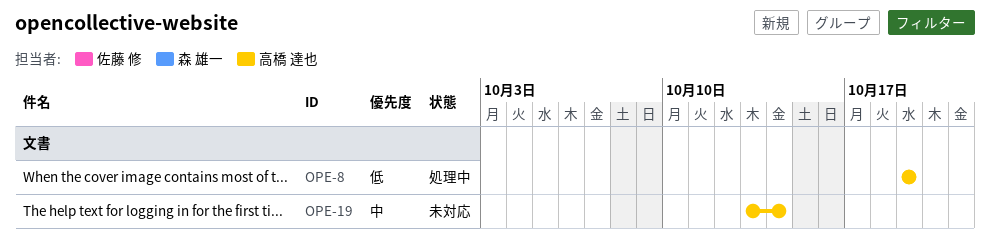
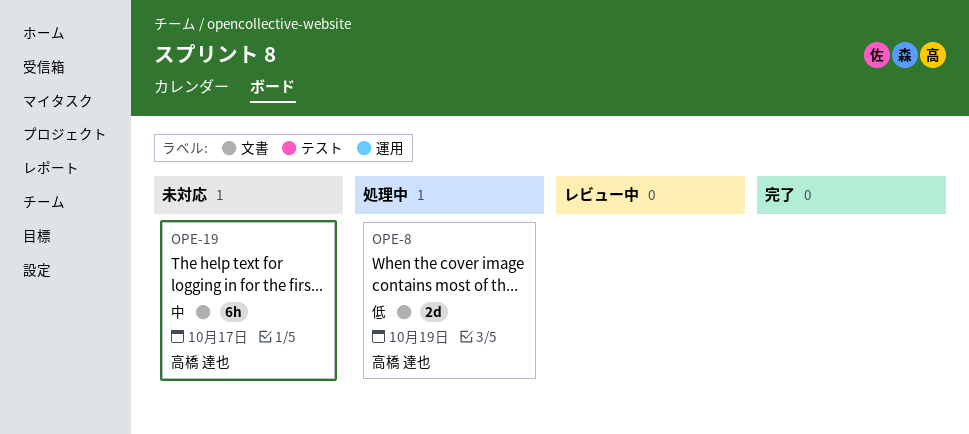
OPE-19, due: Oct 14 -> Oct 17

